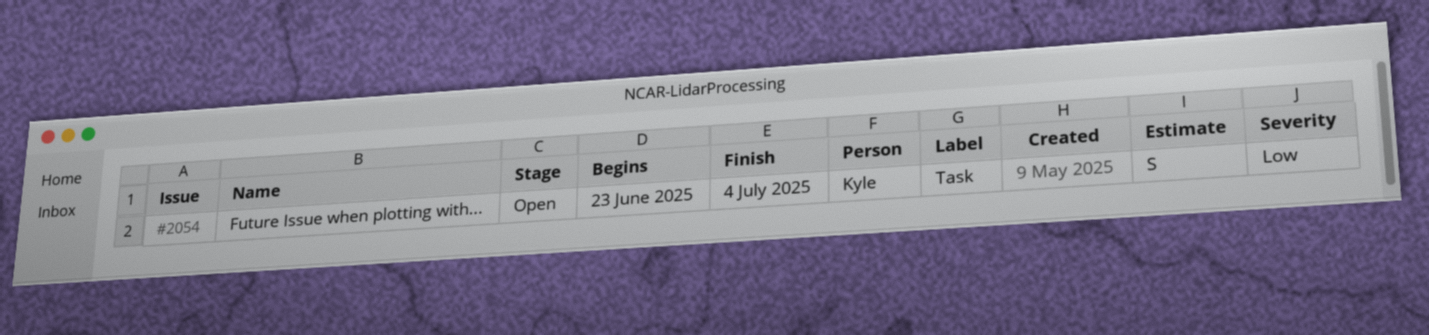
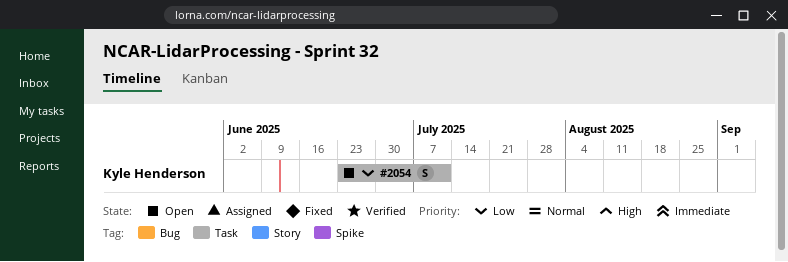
#2054, due: Jul 4 -> Jul 11

